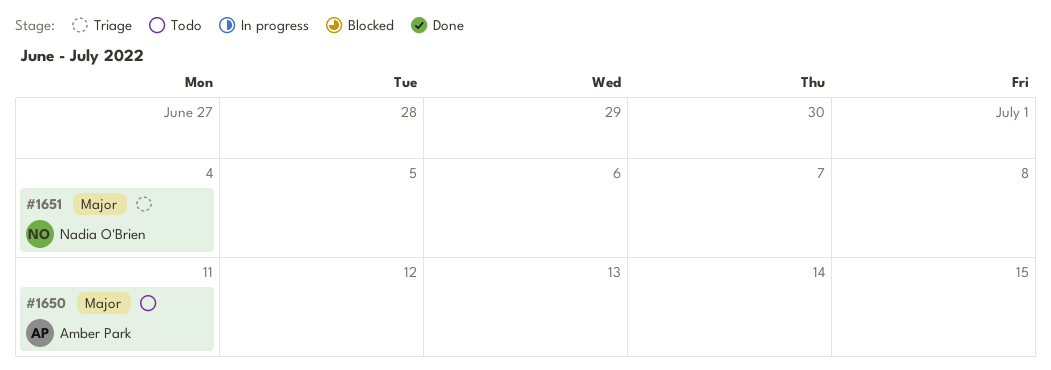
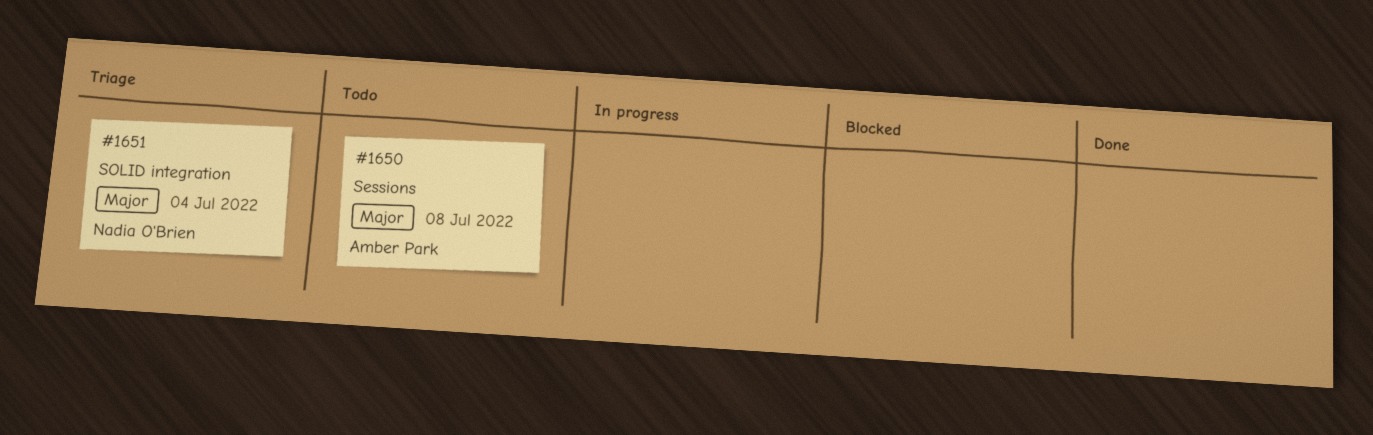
#1650, due: Jul 11 -> Jul 8

